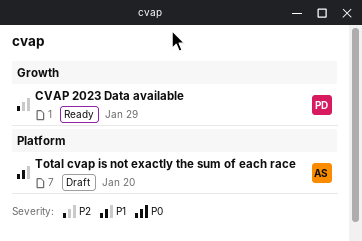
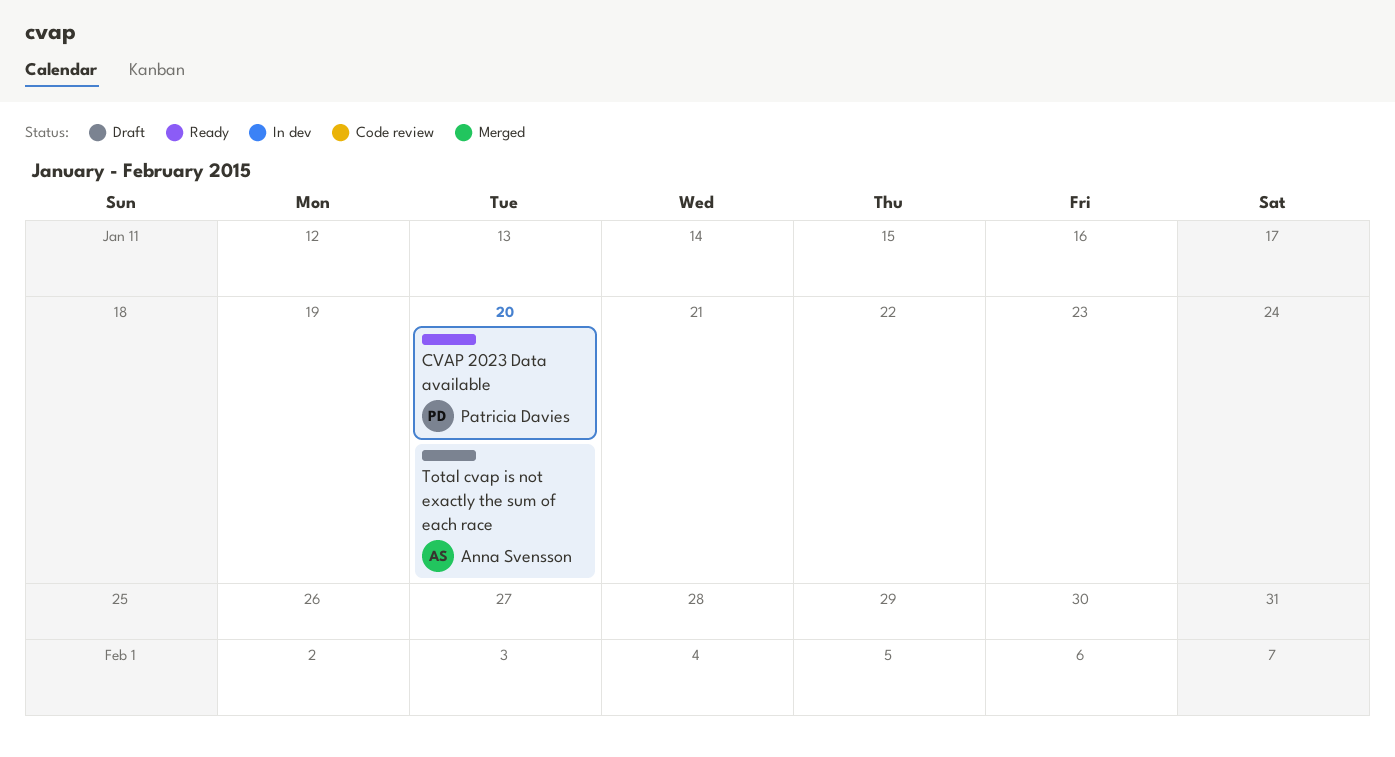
CVAP 2023 Data available, due: Jan 29 -> Jan 20

